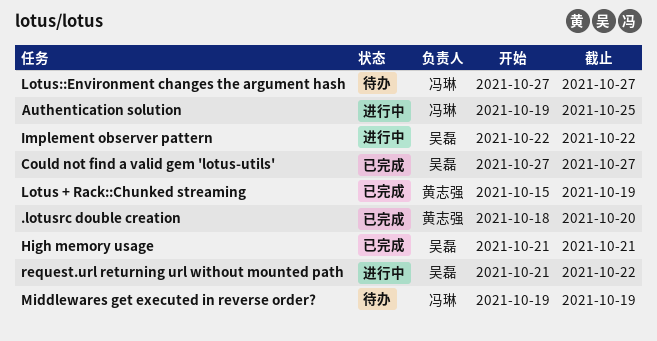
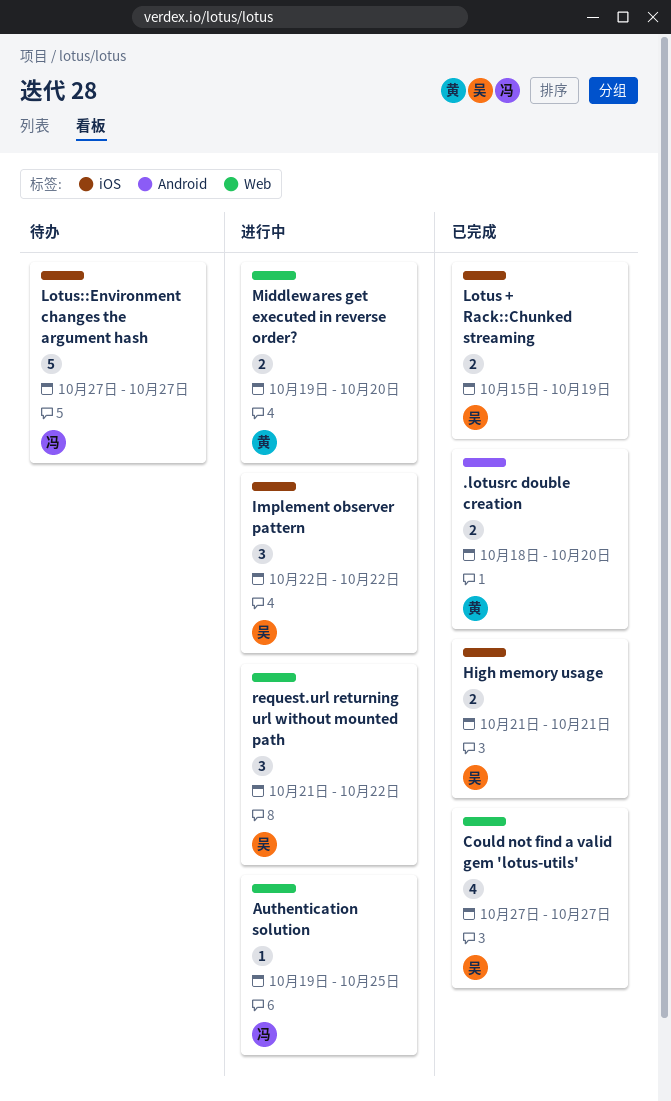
Lotus + Rack::Chunked streaming, owner: 黄志强 -> 吴磊
Middlewares get executed in reverse order?, status: 待办 -> 进行中
Middlewares get executed in reverse order?, owner: 冯琳 -> 黄志强
Middlewares get executed in reverse order?, due: Oct 19 -> Oct 20

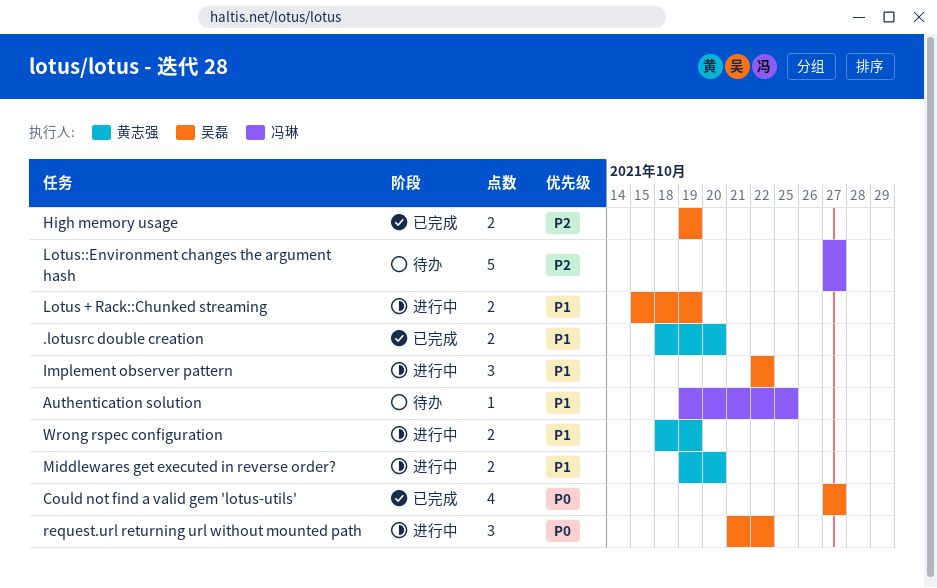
Authentication solution, status: 进行中 -> 待办
High memory usage, start: Oct 21 -> Oct 19
High memory usage, due: Oct 21 -> Oct 19
Lotus + Rack::Chunked streaming, status: 已完成 -> 进行中
Wrong rspec configuration: none -> present

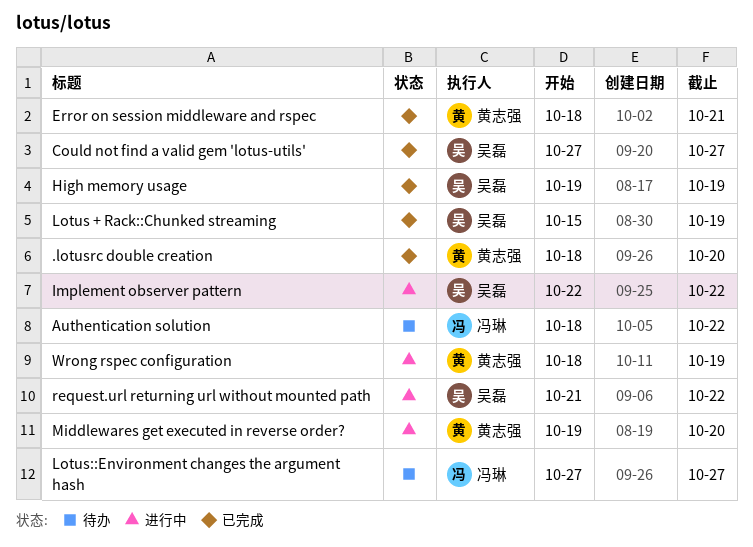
Authentication solution, start: Oct 19 -> Oct 18
Authentication solution, due: Oct 25 -> Oct 22
Error on session middleware and rspec: none -> present
Lotus + Rack::Chunked streaming, status: 进行中 -> 已完成

